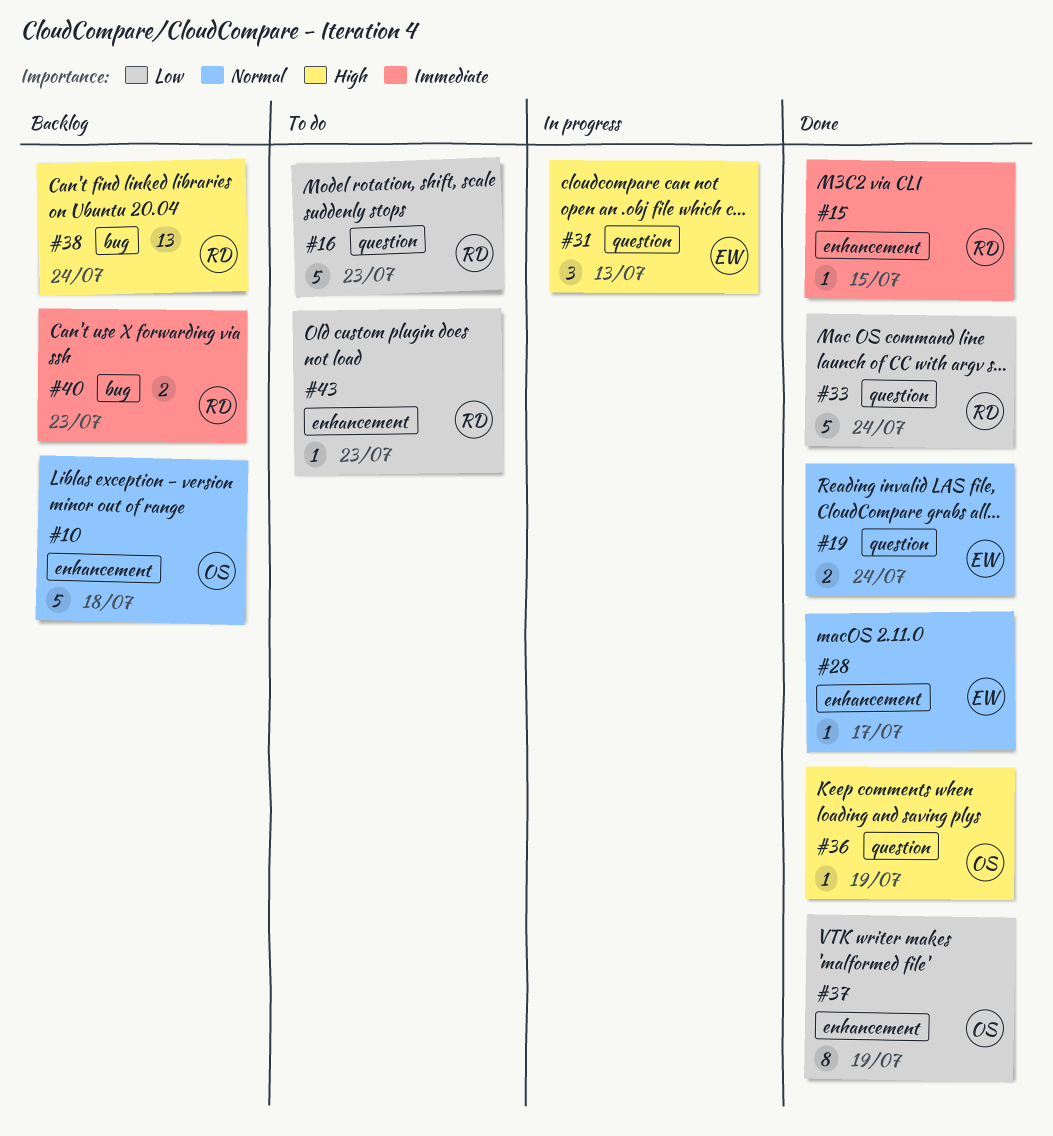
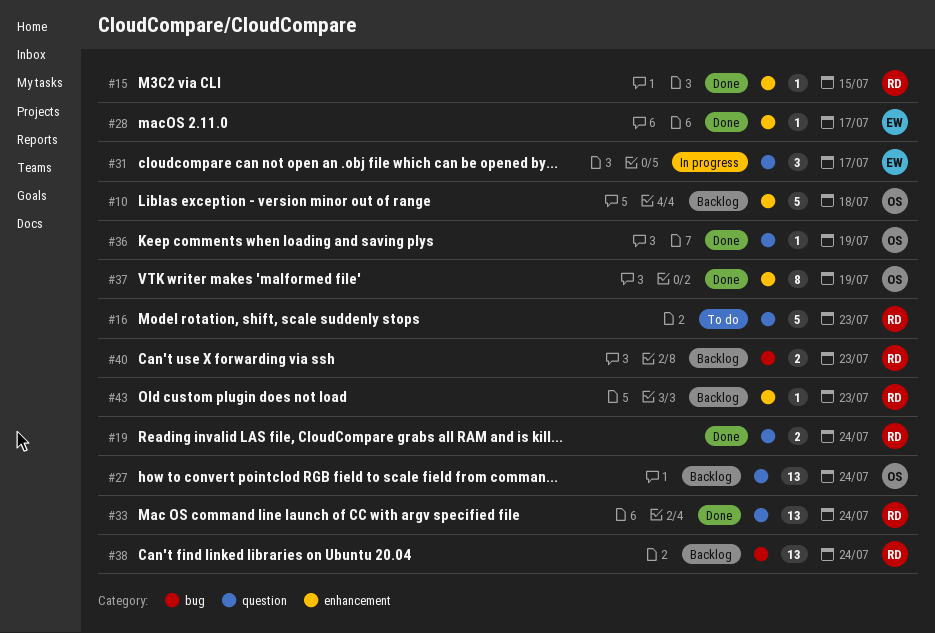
#19, owner: EW -> RD
#27: none -> present
#31, due: Jul 13 -> Jul 17
#33, estimate: 5 -> 13
#43, status: To do -> Backlog

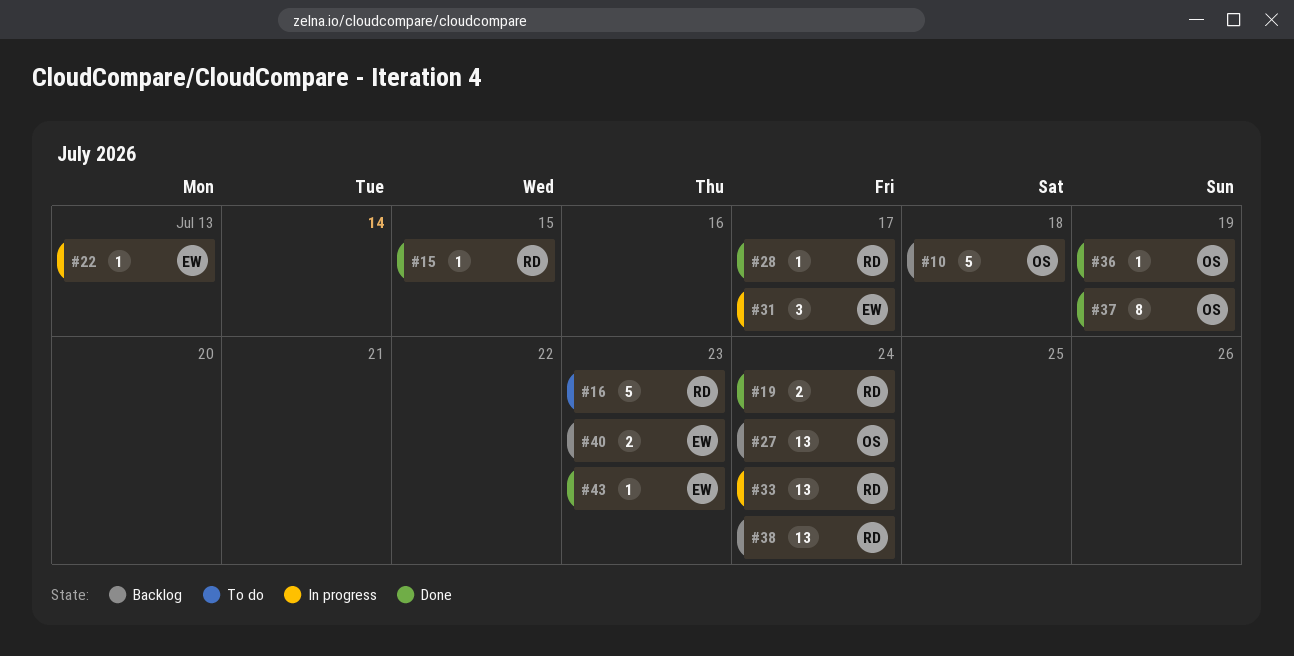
#22: none -> present
#28, owner: EW -> RD
#33, status: Done -> In progress
#40, owner: RD -> EW
#43, status: Backlog -> Done
#43, owner: RD -> EW

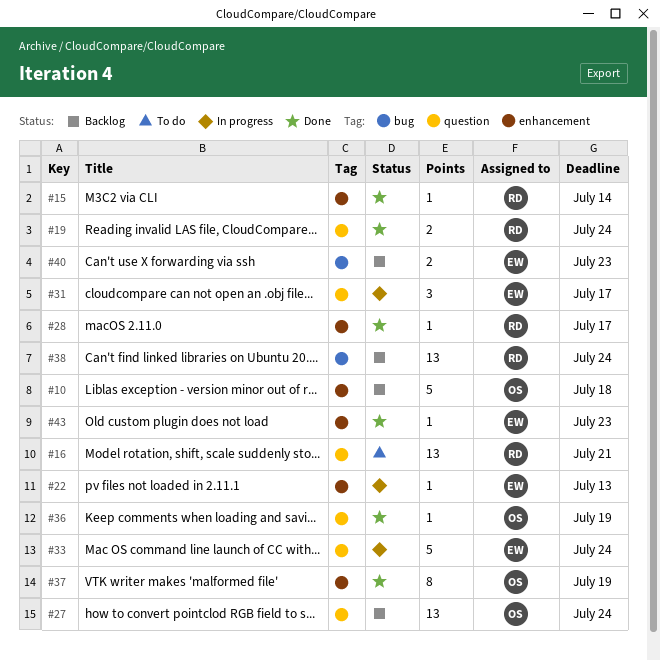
#15, due: Jul 15 -> Jul 14
#16, estimate: 5 -> 13
#16, due: Jul 23 -> Jul 21
#33, owner: RD -> EW
#33, estimate: 13 -> 5

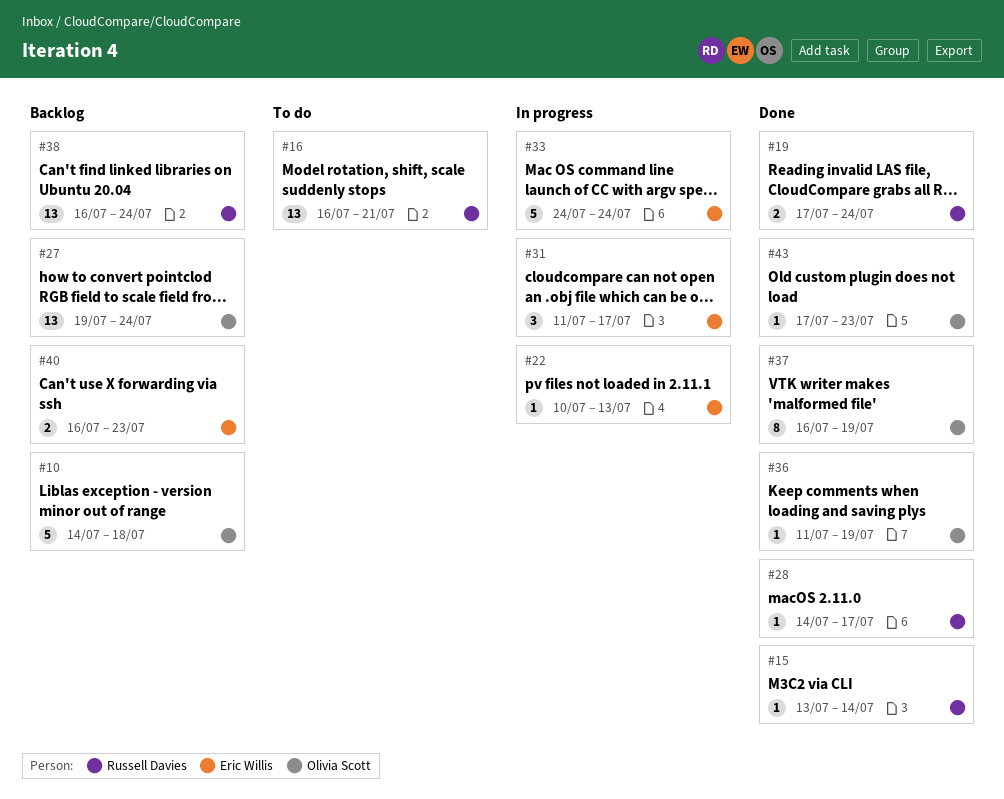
#43, owner: Eric Willis -> Olivia Scott

